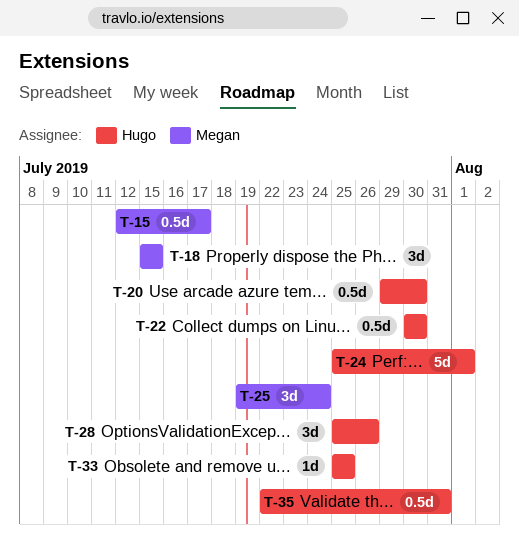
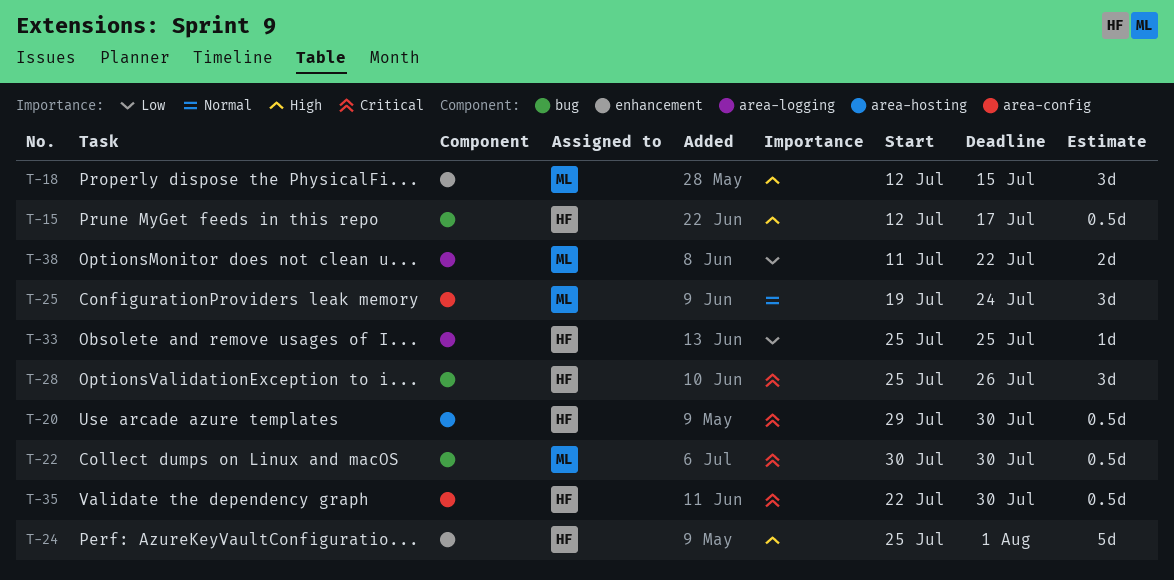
T-15, owner: Megan -> Hugo
T-18, start: Jul 15 -> Jul 12
T-22, owner: Hugo -> Megan
T-35, due: Jul 31 -> Jul 30
T-38: none -> present

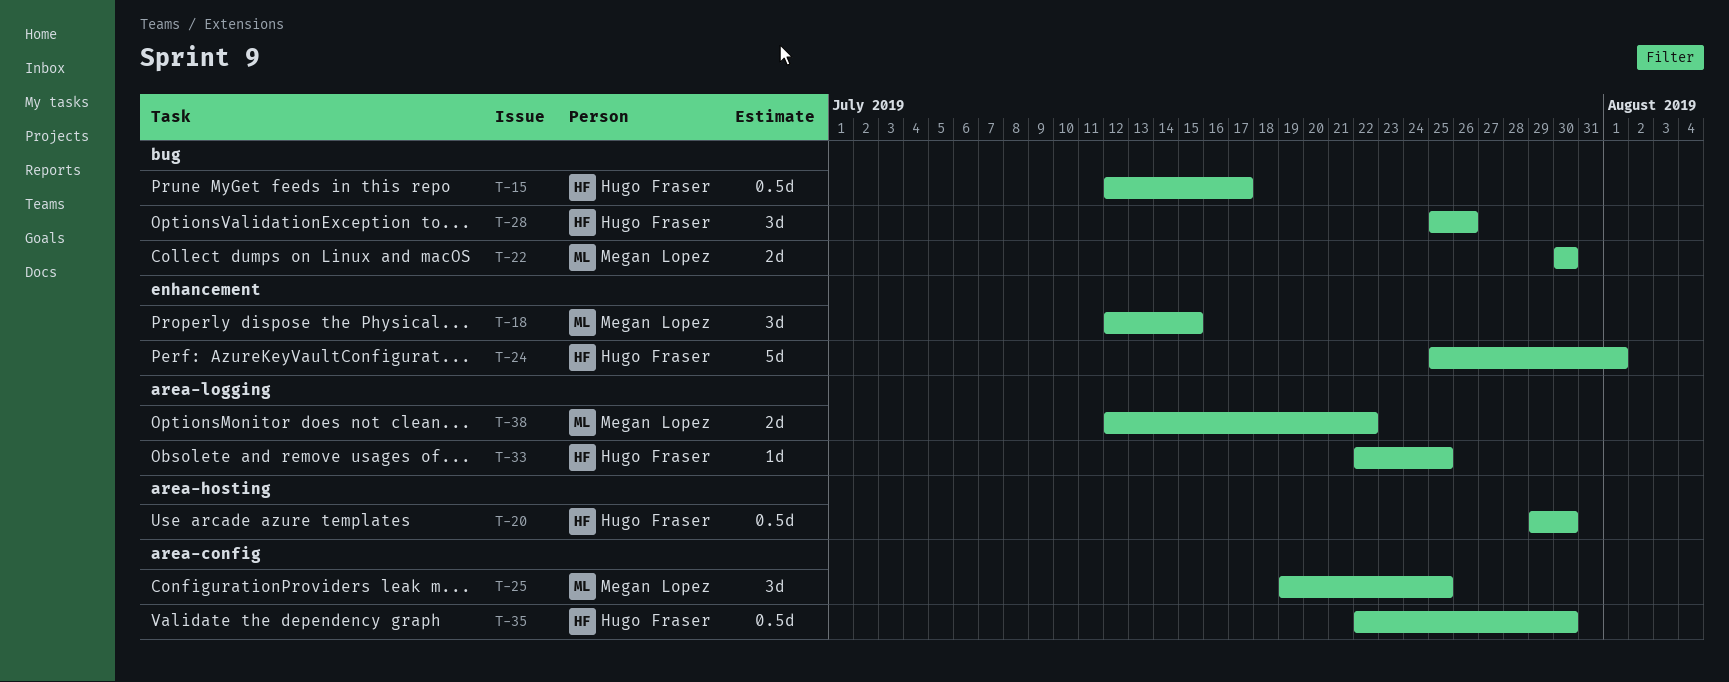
T-22, estimate: 0.5d -> 2d
T-25, due: Jul 24 -> Jul 25
T-33, start: Jul 25 -> Jul 22
T-38, start: Jul 11 -> Jul 12

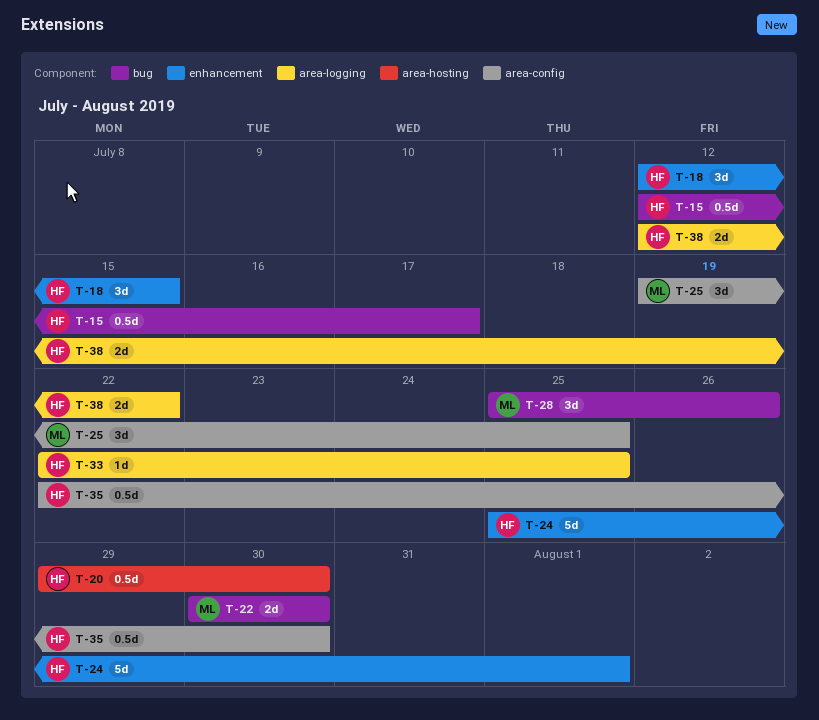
T-18, owner: Megan Lopez -> Hugo Fraser
T-28, owner: Hugo Fraser -> Megan Lopez
T-38, owner: Megan Lopez -> Hugo Fraser

